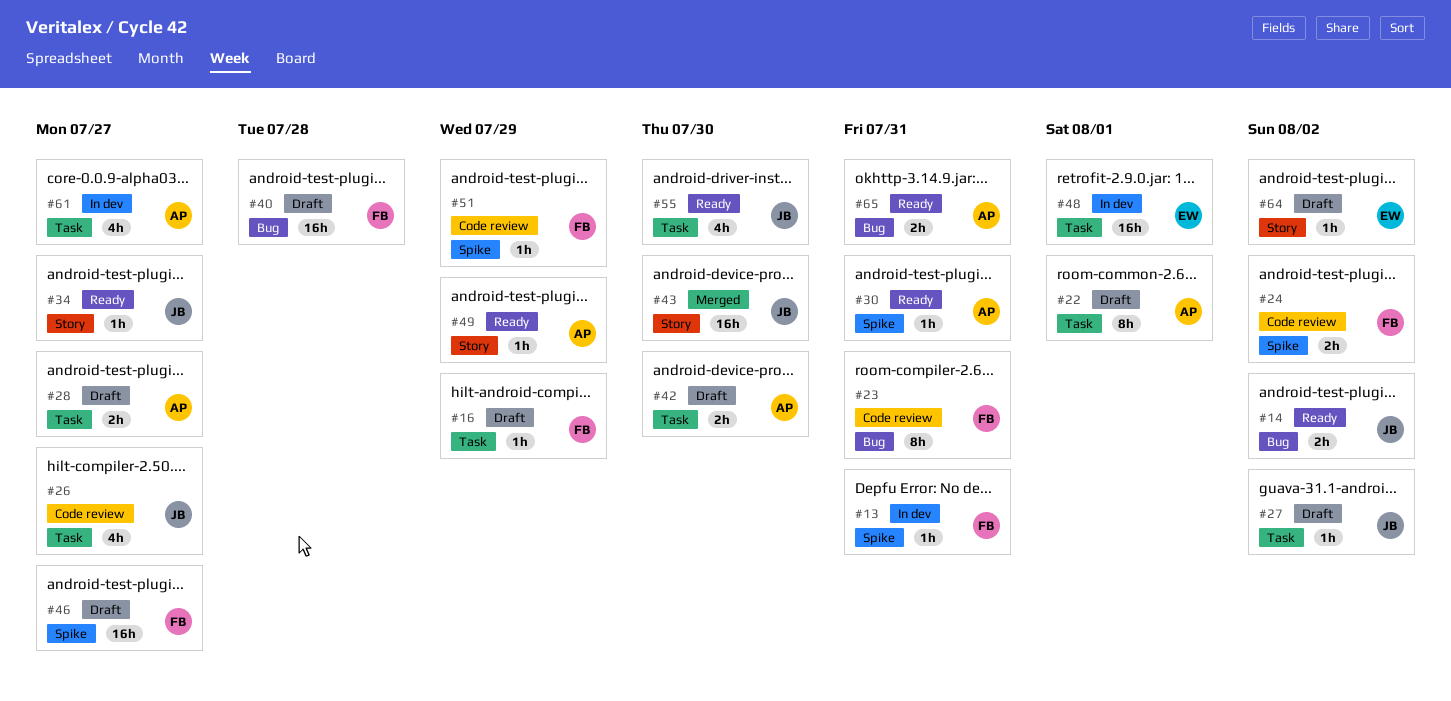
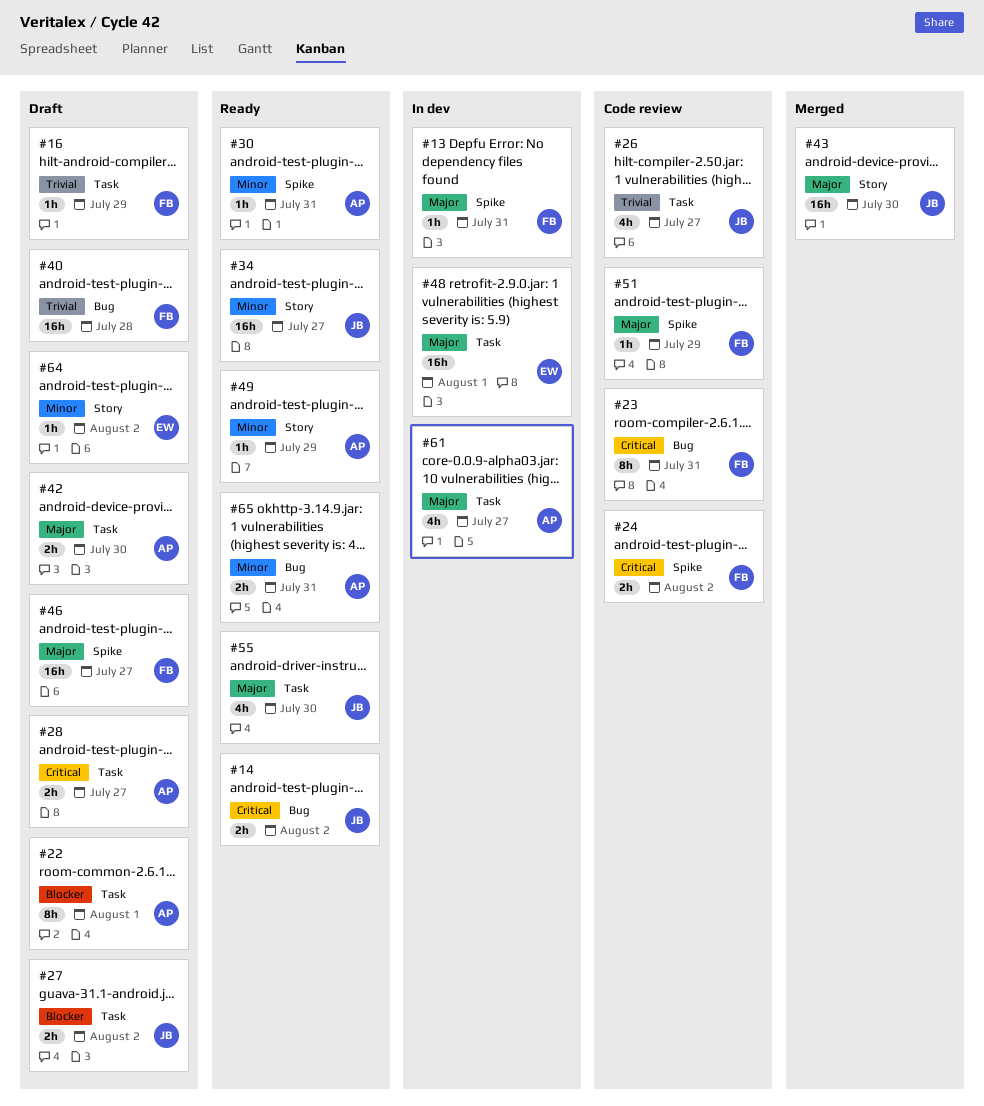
#27, estimate: 1h -> 2h
#34, estimate: 1h -> 16h

